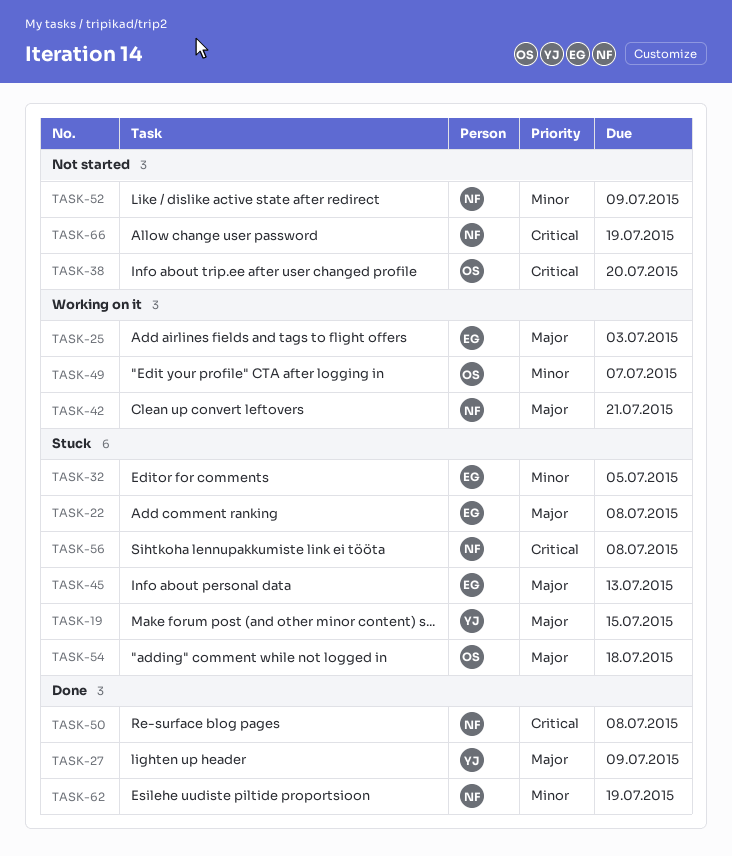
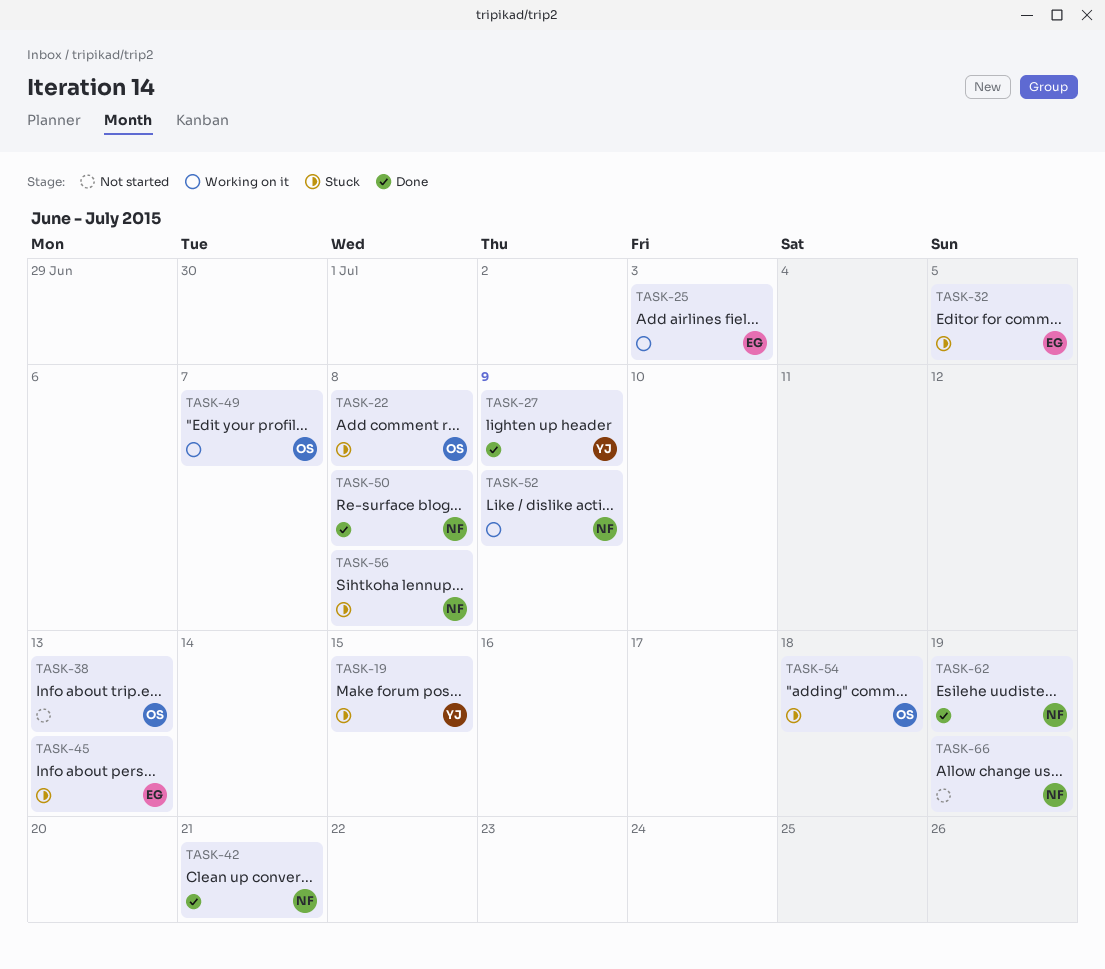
TASK-22, owner: EG -> OS
TASK-38, due: Jul 20 -> Jul 13
TASK-42, status: Working on it -> Done
TASK-52, status: Not started -> Working on it

